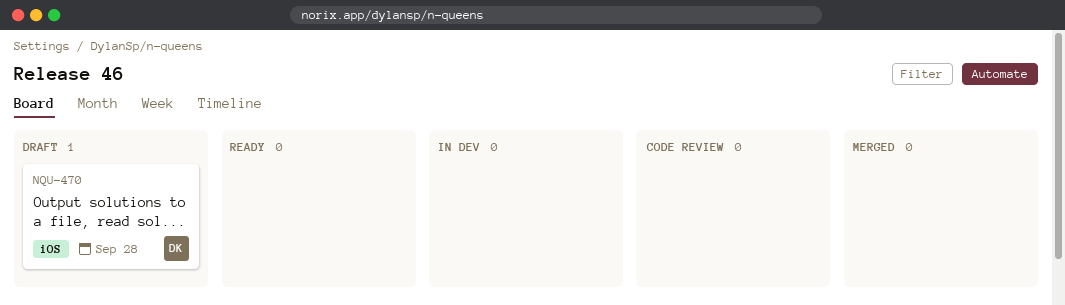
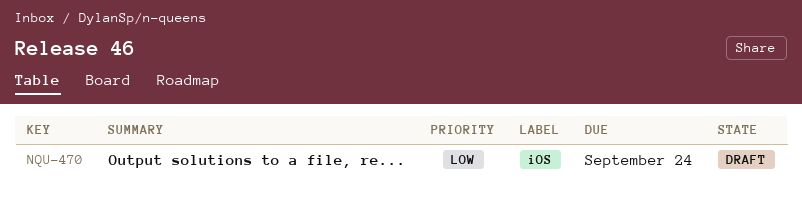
NQU-470, due: Sep 28 -> Sep 24

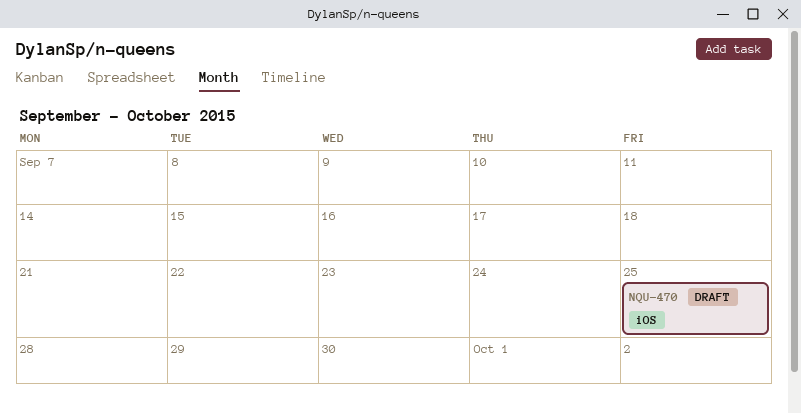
NQU-470, due: Sep 24 -> Sep 25

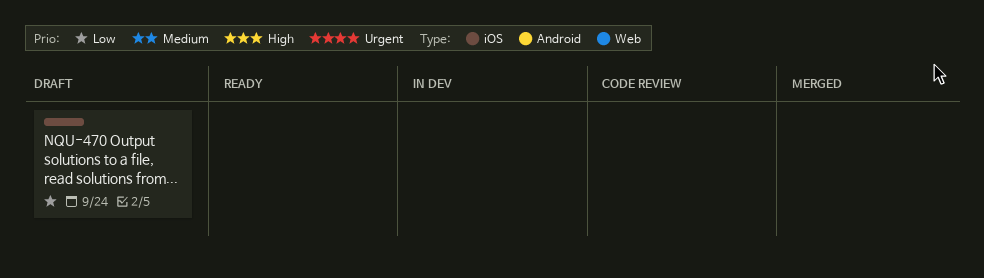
NQU-470, due: Sep 25 -> Sep 24

